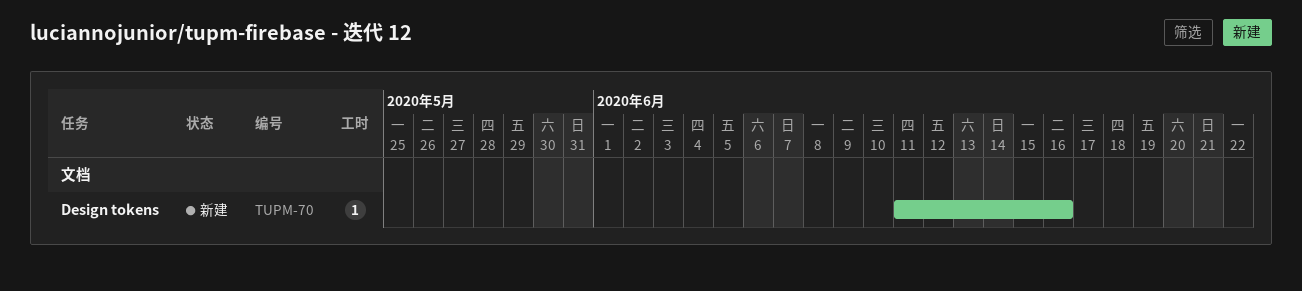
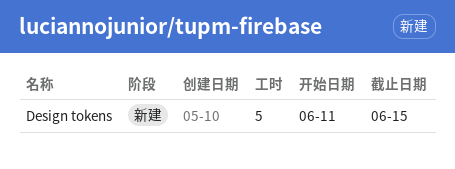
Design tokens, estimate: 1 -> 5
Design tokens, due: Jun 16 -> Jun 15

